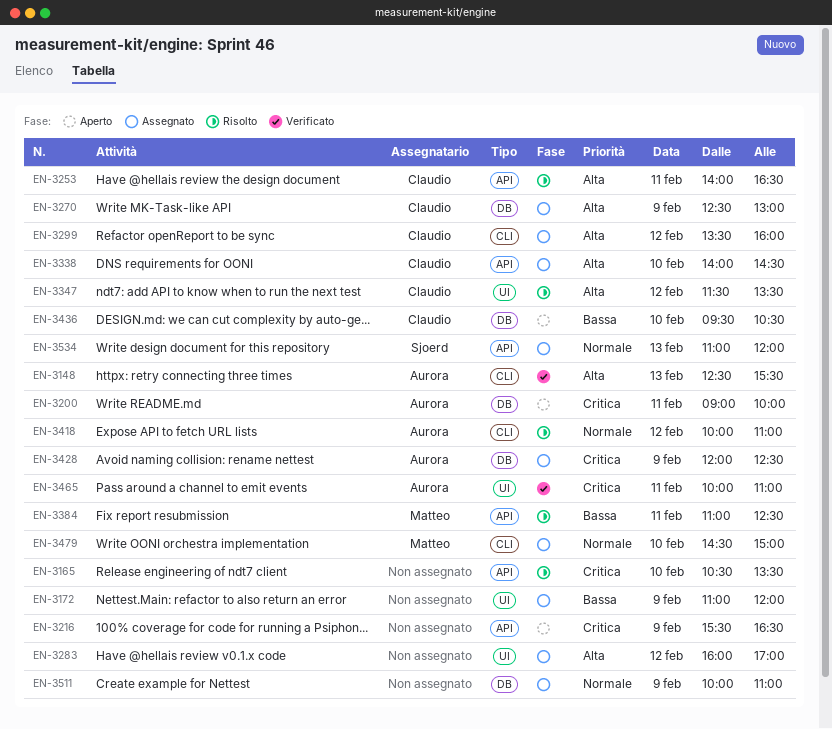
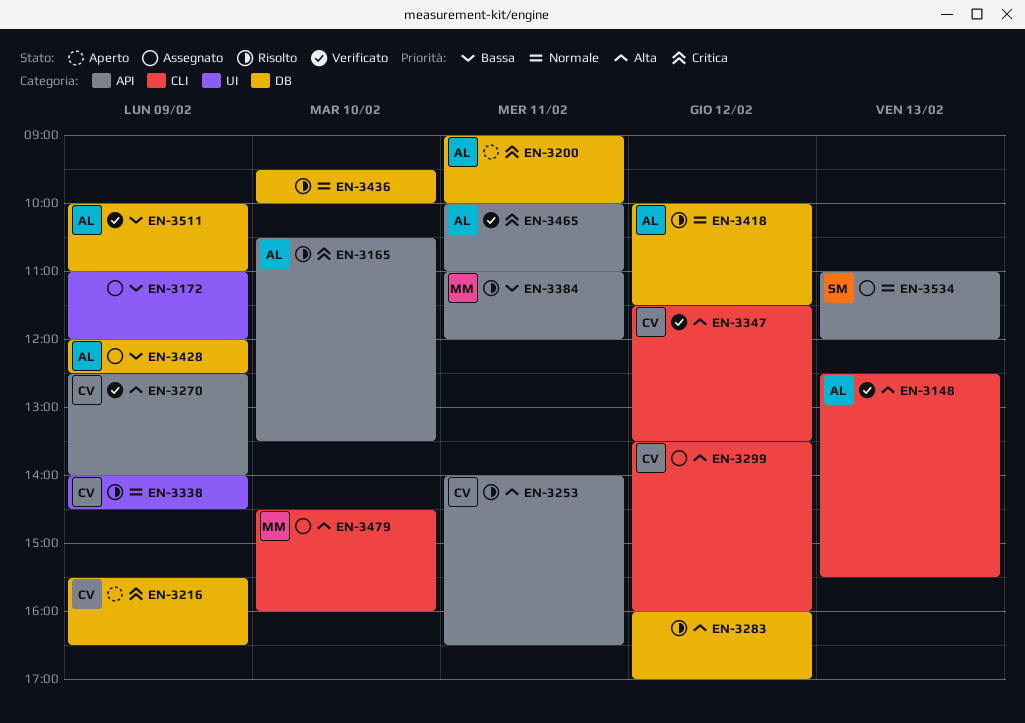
EN-3165, owner: none -> Aurora
EN-3216, owner: none -> Claudio
EN-3216, label: API -> DB
EN-3270, status: Assegnato -> Verificato
EN-3270, label: DB -> API
EN-3270, ends: 13:00 -> 14:00
EN-3283, status: Assegnato -> Risolto
EN-3283, label: UI -> DB
EN-3338, status: Assegnato -> Risolto
EN-3338, priority: Alta -> Normale
EN-3338, label: API -> UI
EN-3338, day: Feb 10 -> Feb 9
EN-3347, status: Risolto -> Verificato
EN-3347, label: UI -> CLI
EN-3384, ends: 12:30 -> 12:00
EN-3418, label: CLI -> DB
EN-3418, ends: 11:00 -> 11:30
EN-3428, priority: Critica -> Bassa
EN-3436, status: Aperto -> Risolto
EN-3436, owner: Claudio -> none
EN-3436, priority: Bassa -> Normale
EN-3436, ends: 10:30 -> 10:00
EN-3465, label: UI -> API
EN-3479, priority: Normale -> Alta
EN-3479, ends: 15:00 -> 16:00
EN-3511, status: Assegnato -> Verificato
EN-3511, owner: none -> Aurora
EN-3511, priority: Normale -> Bassa

